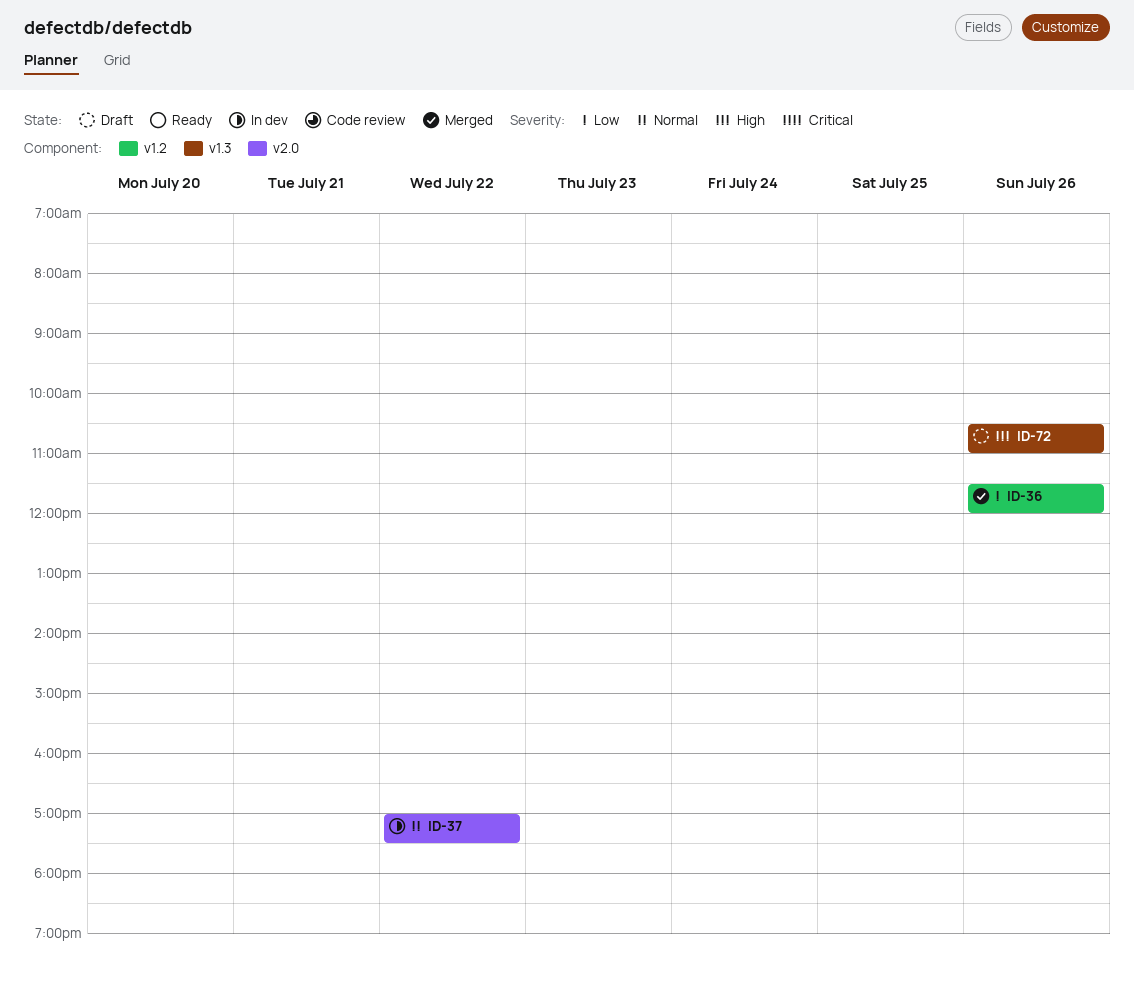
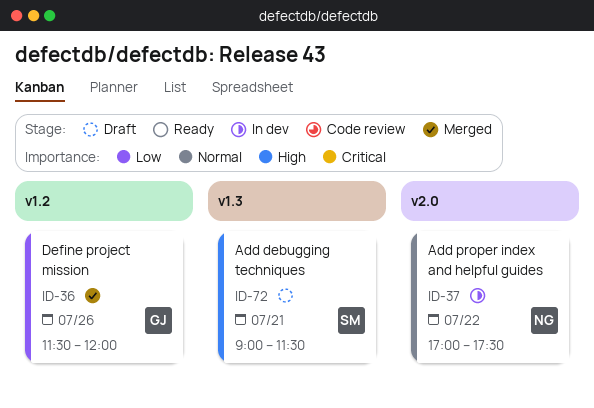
ID-72, day: Jul 26 -> Jul 21
ID-72, begins: 10:30 -> 09:00
ID-72, ends: 11:00 -> 11:30

